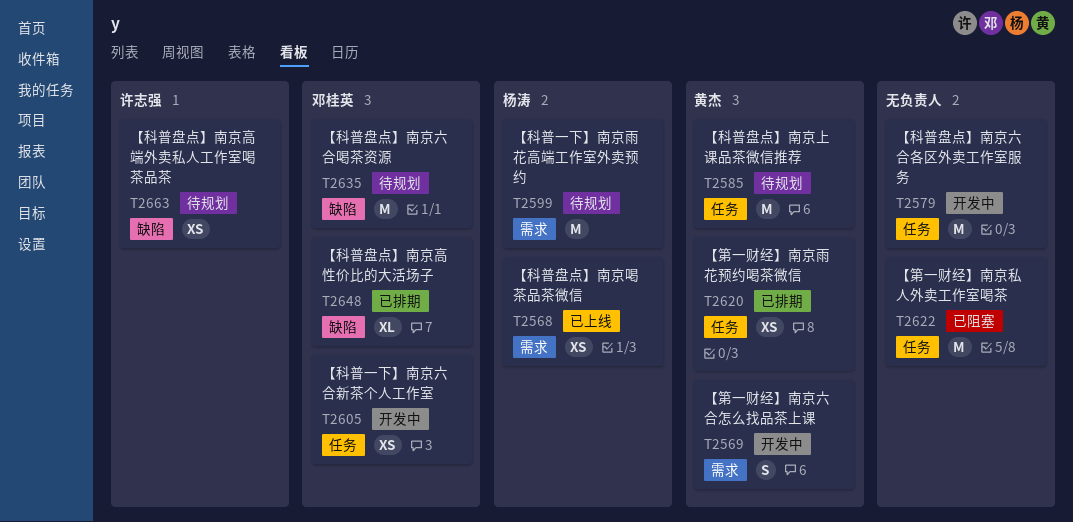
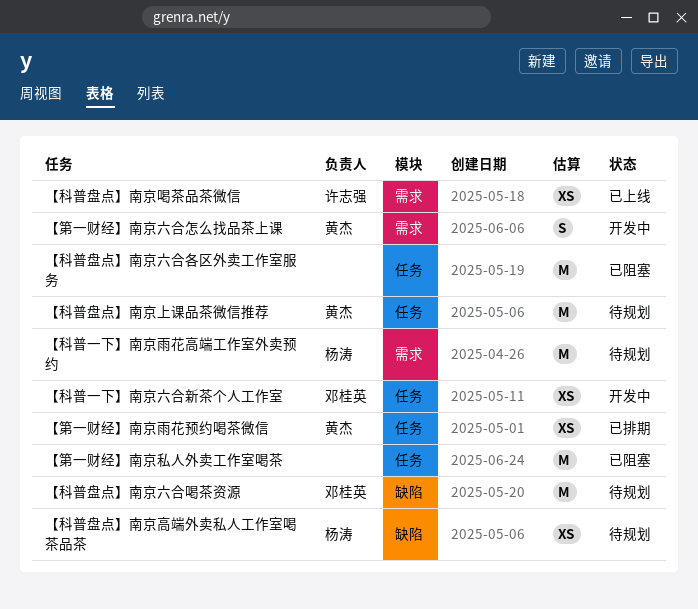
【科普盘点】南京六合各区外卖工作室服务, status: 开发中 -> 已阻塞
【科普盘点】南京喝茶品茶微信, owner: 杨涛 -> 许志强
【科普盘点】南京高性价比的大活场子: present -> none
【科普盘点】南京高端外卖私人工作室喝茶品茶, owner: 许志强 -> 杨涛

